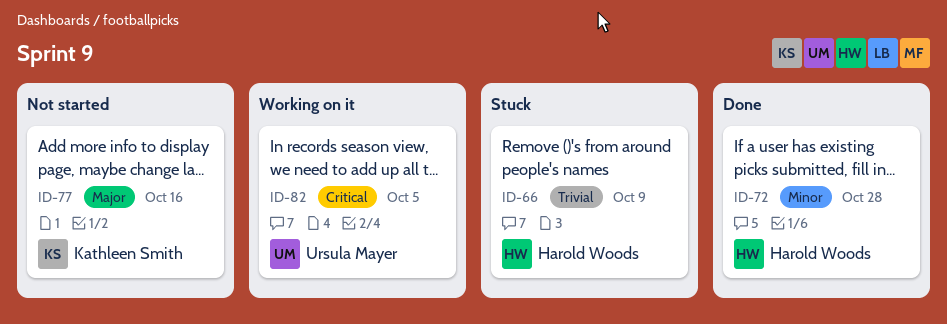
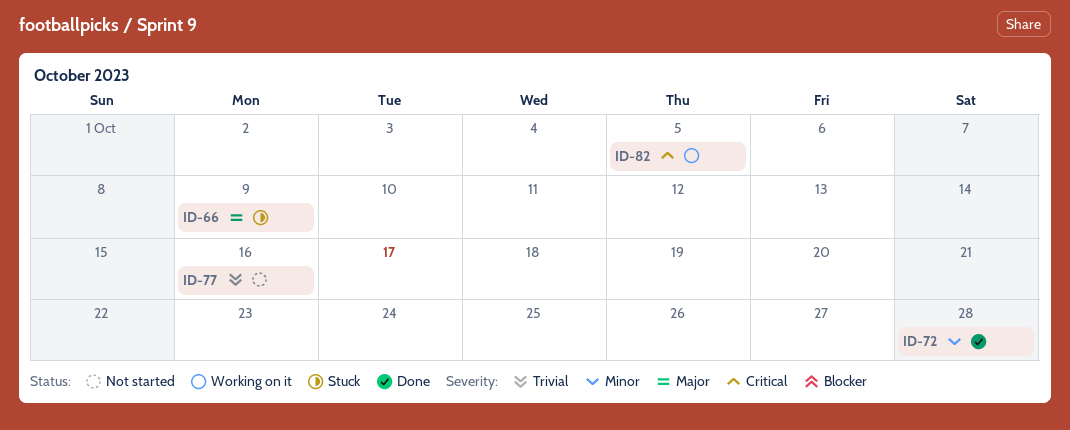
ID-66, priority: Trivial -> Major
ID-77, priority: Major -> Trivial

